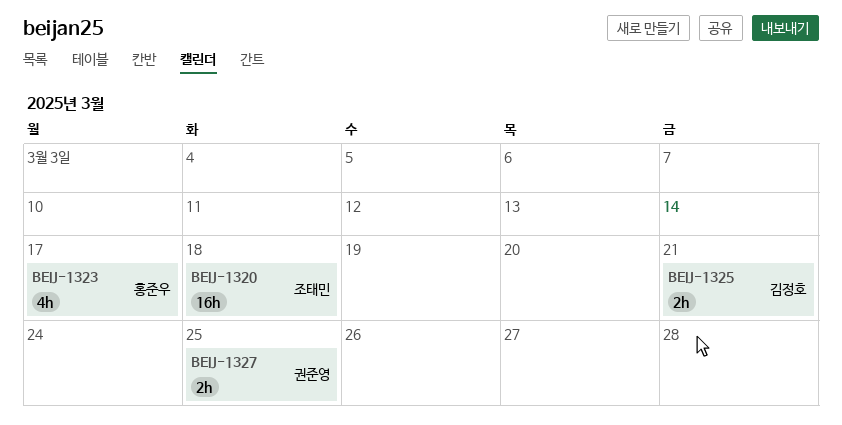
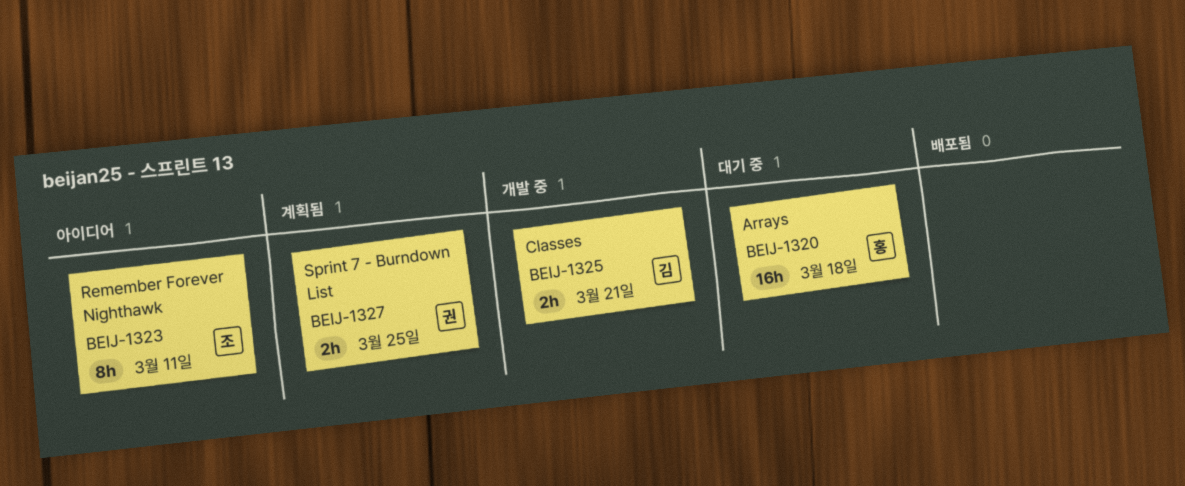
BEIJ-1320, owner: 조태민 -> 홍준우
BEIJ-1323, owner: 홍준우 -> 조태민
BEIJ-1323, estimate: 4h -> 8h
BEIJ-1323, due: Mar 17 -> Mar 11

